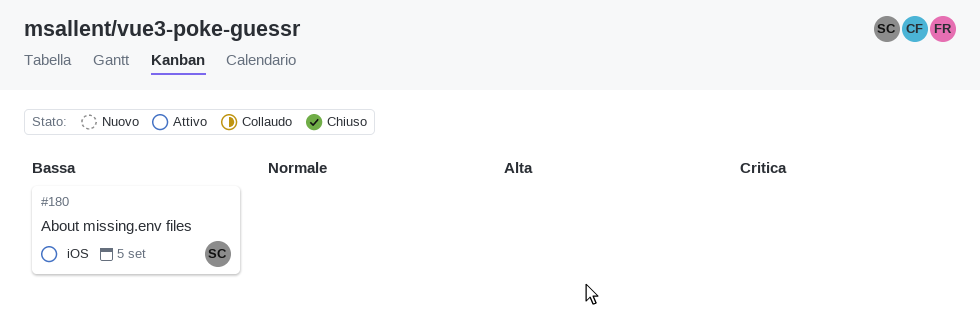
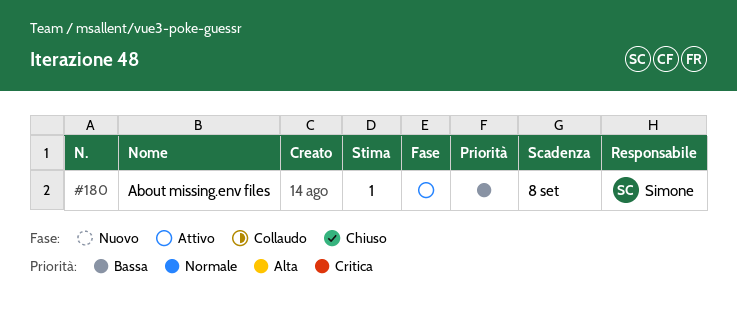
#180, due: Sep 5 -> Sep 8

